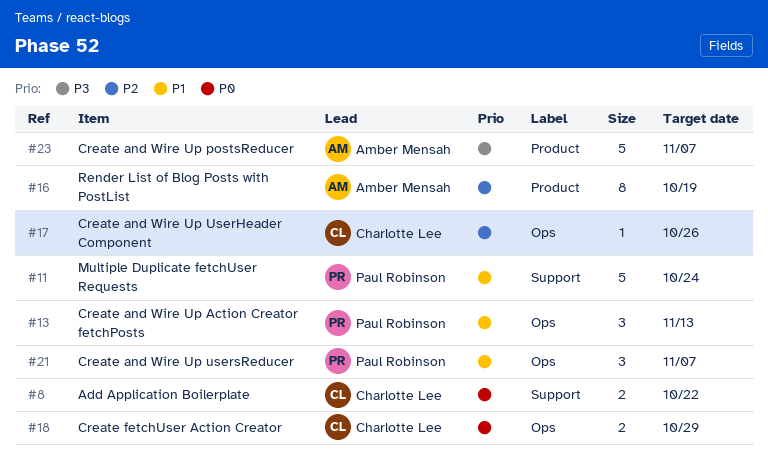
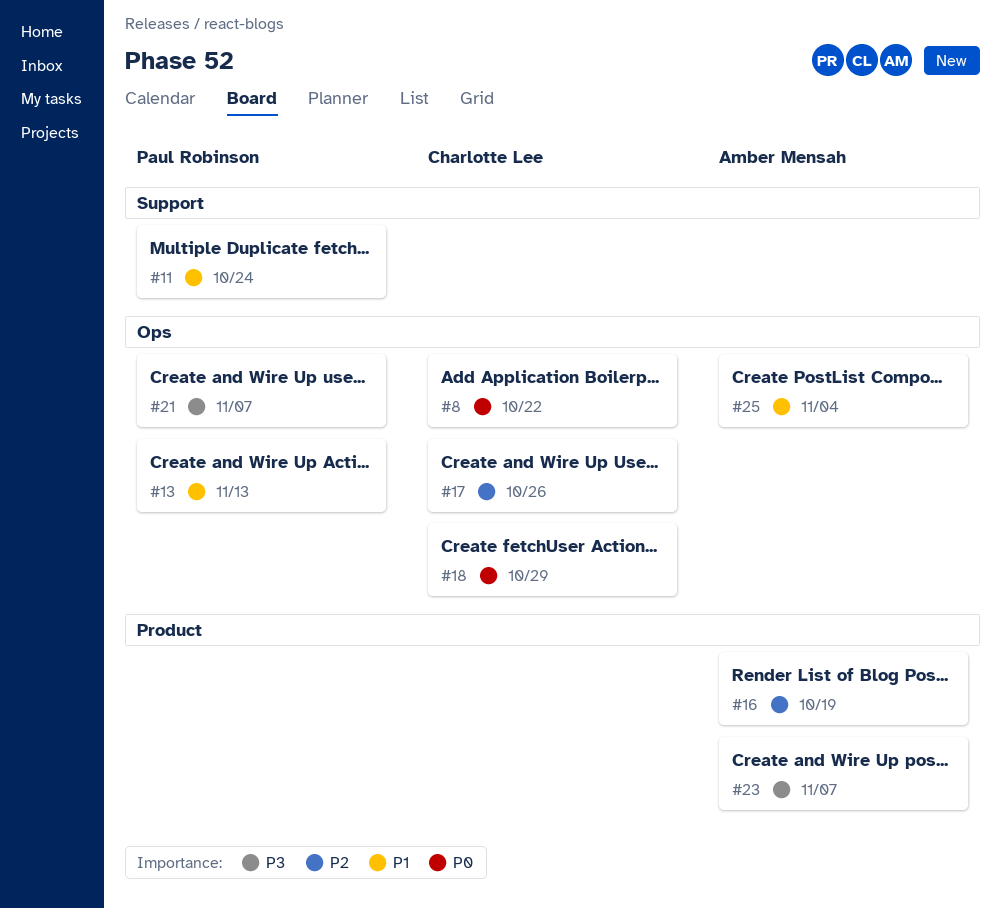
#8, label: Support -> Ops
#21, priority: P1 -> P3
#25: none -> present

